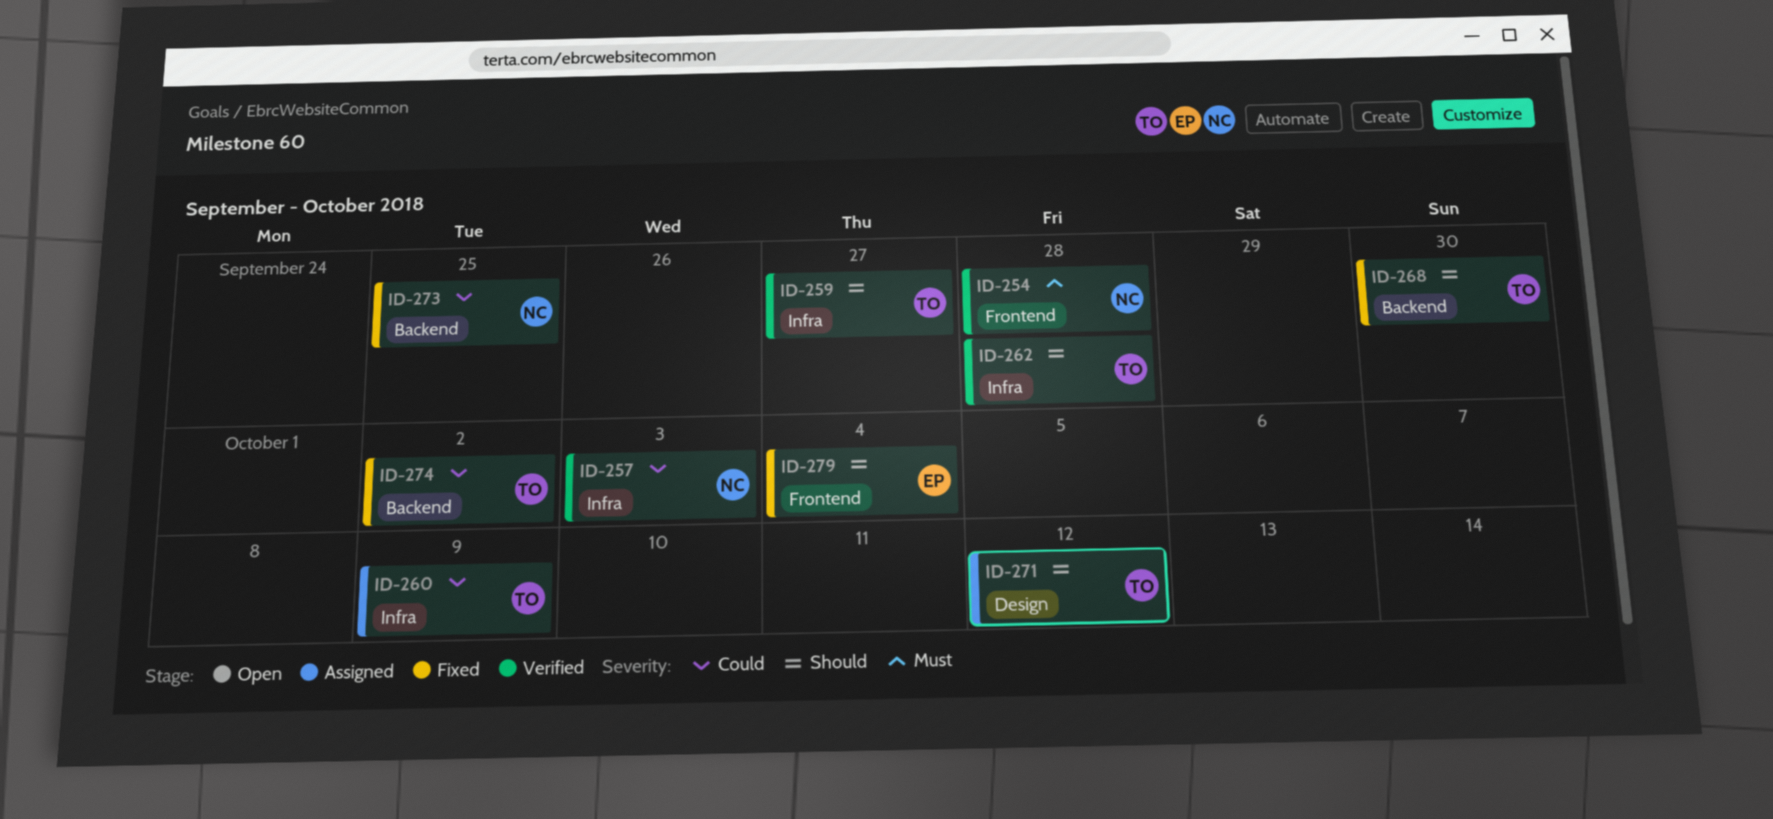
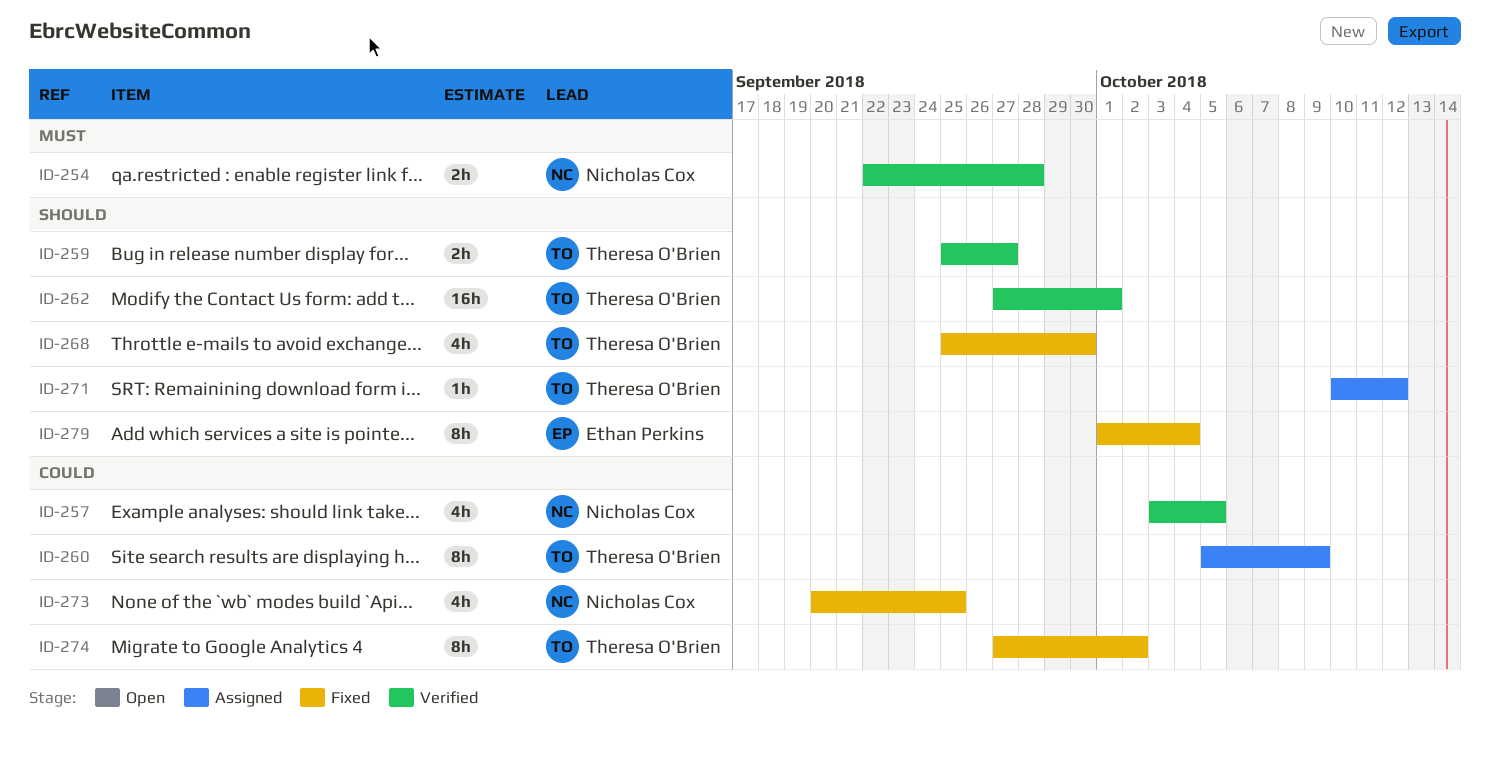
ID-257, due: Oct 3 -> Oct 5
ID-262, due: Sep 28 -> Oct 1

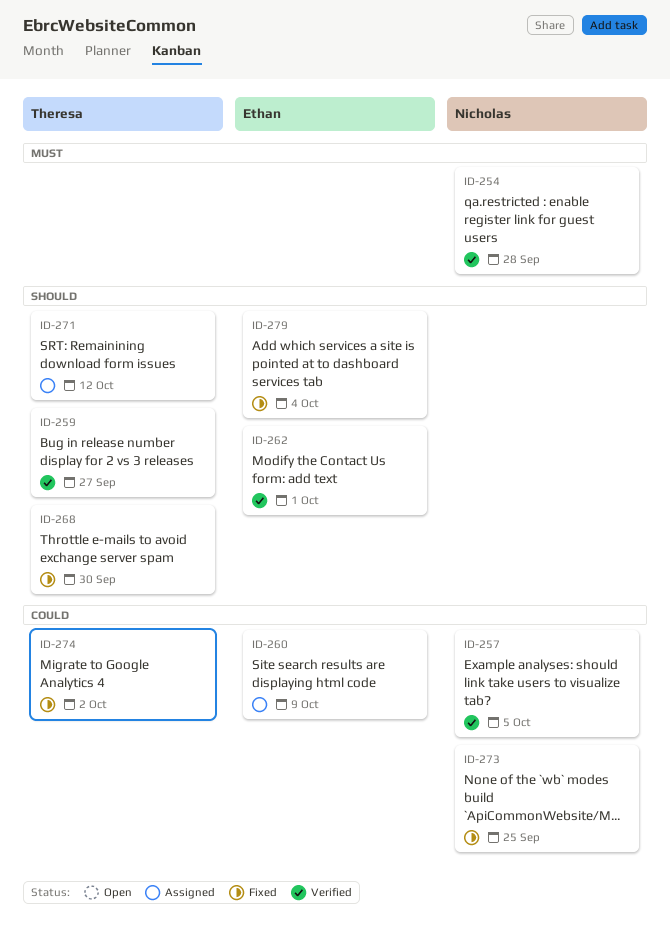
ID-260, owner: Theresa O'Brien -> Ethan Perkins
ID-262, owner: Theresa O'Brien -> Ethan Perkins

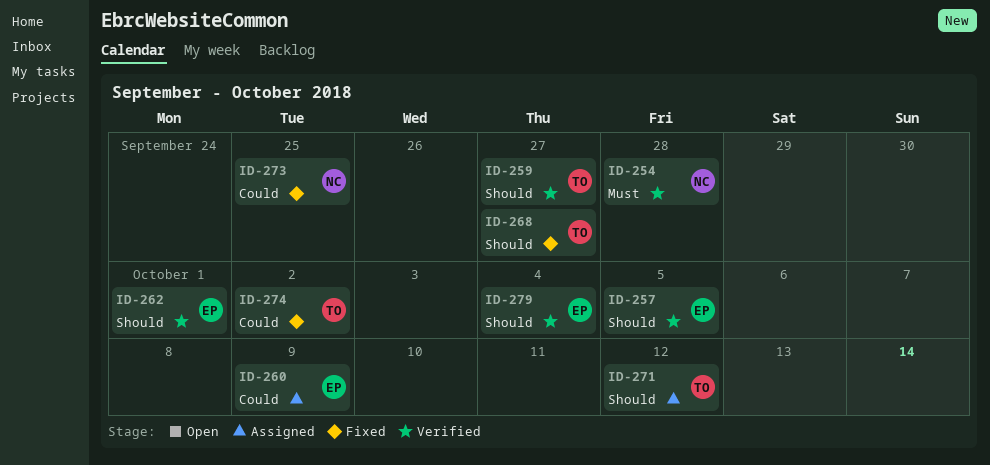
ID-257, owner: Nicholas -> Ethan
ID-257, priority: Could -> Should
ID-268, due: Sep 30 -> Sep 27
ID-279, status: Fixed -> Verified

